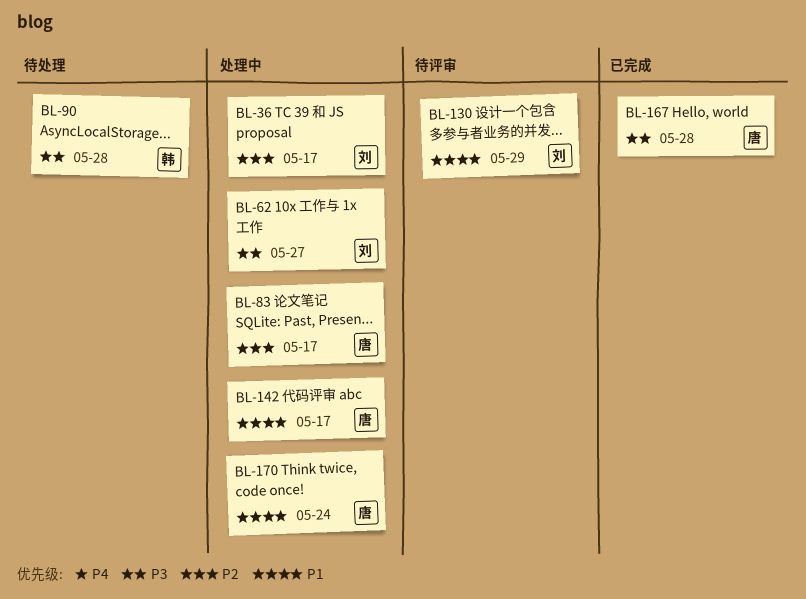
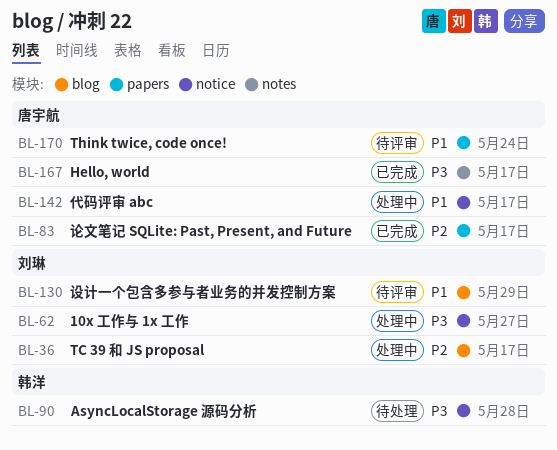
BL-83, status: 处理中 -> 已完成
BL-167, due: May 28 -> May 17
BL-170, status: 处理中 -> 待评审

